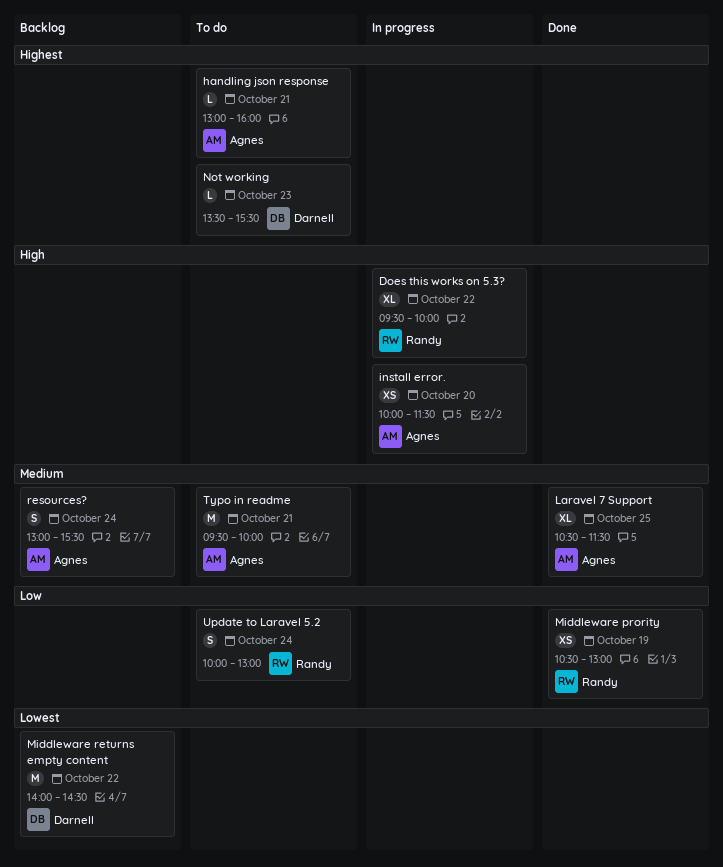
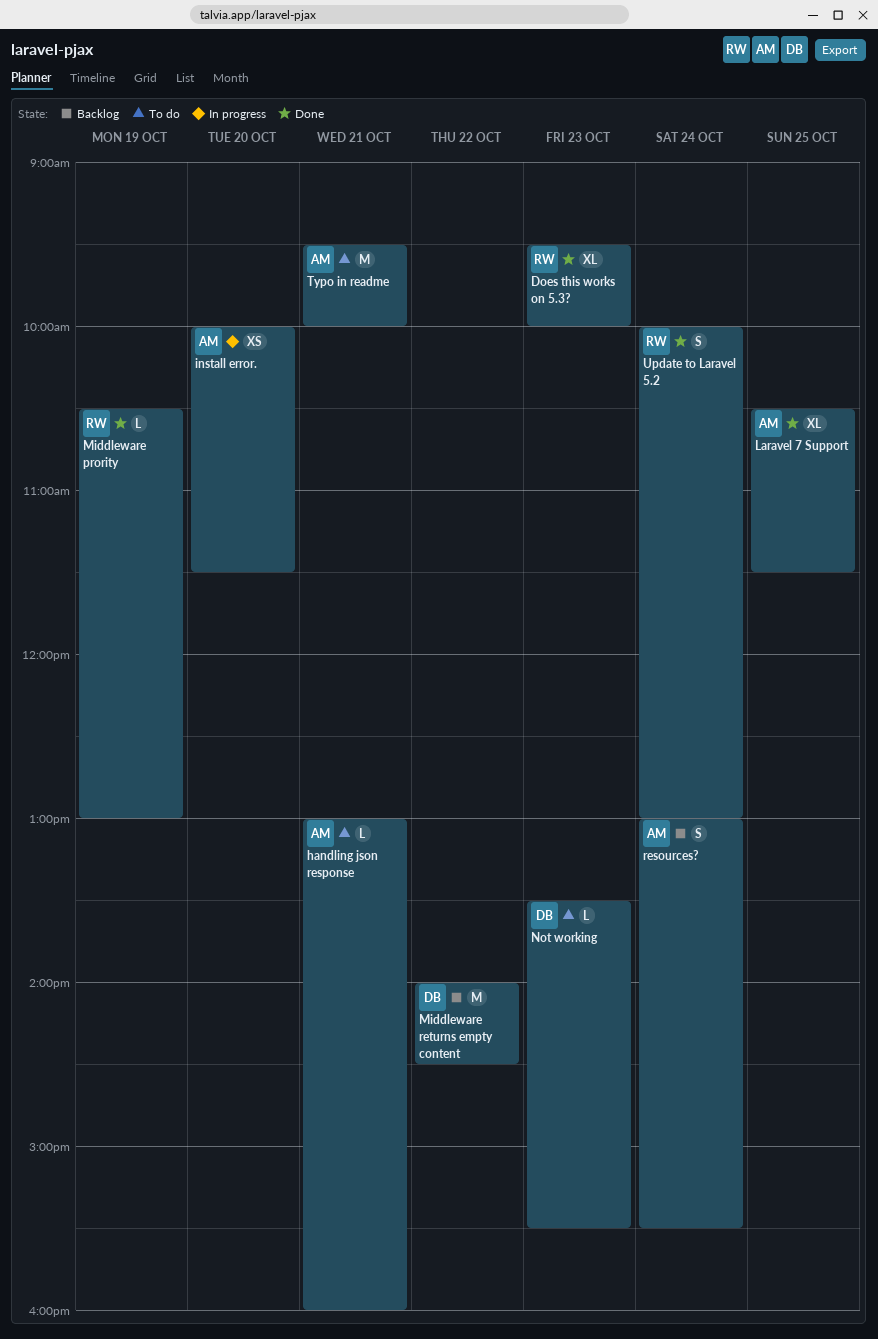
Does this works on 5.3?, status: In progress -> Done
Does this works on 5.3?, day: Oct 22 -> Oct 23
Middleware prority, estimate: XS -> L
Update to Laravel 5.2, status: To do -> Done

